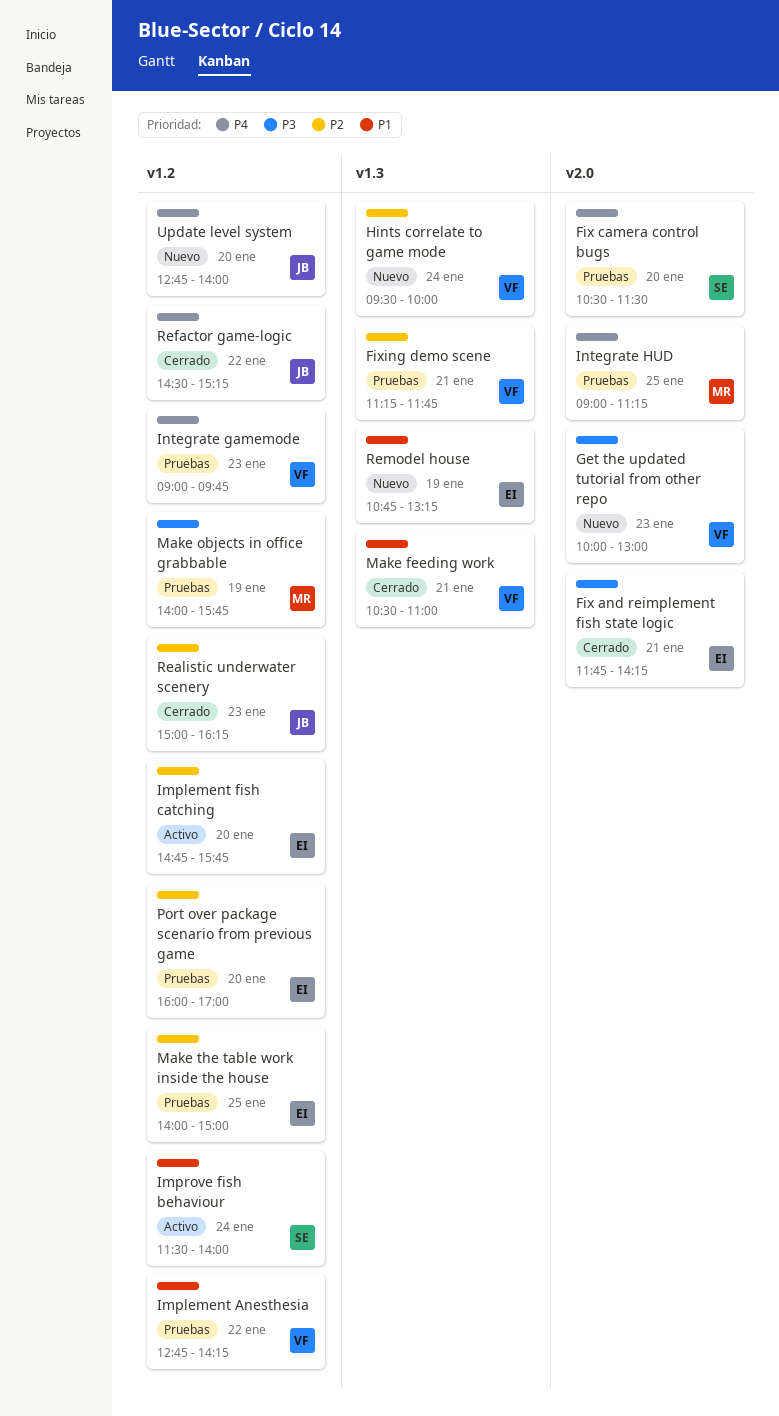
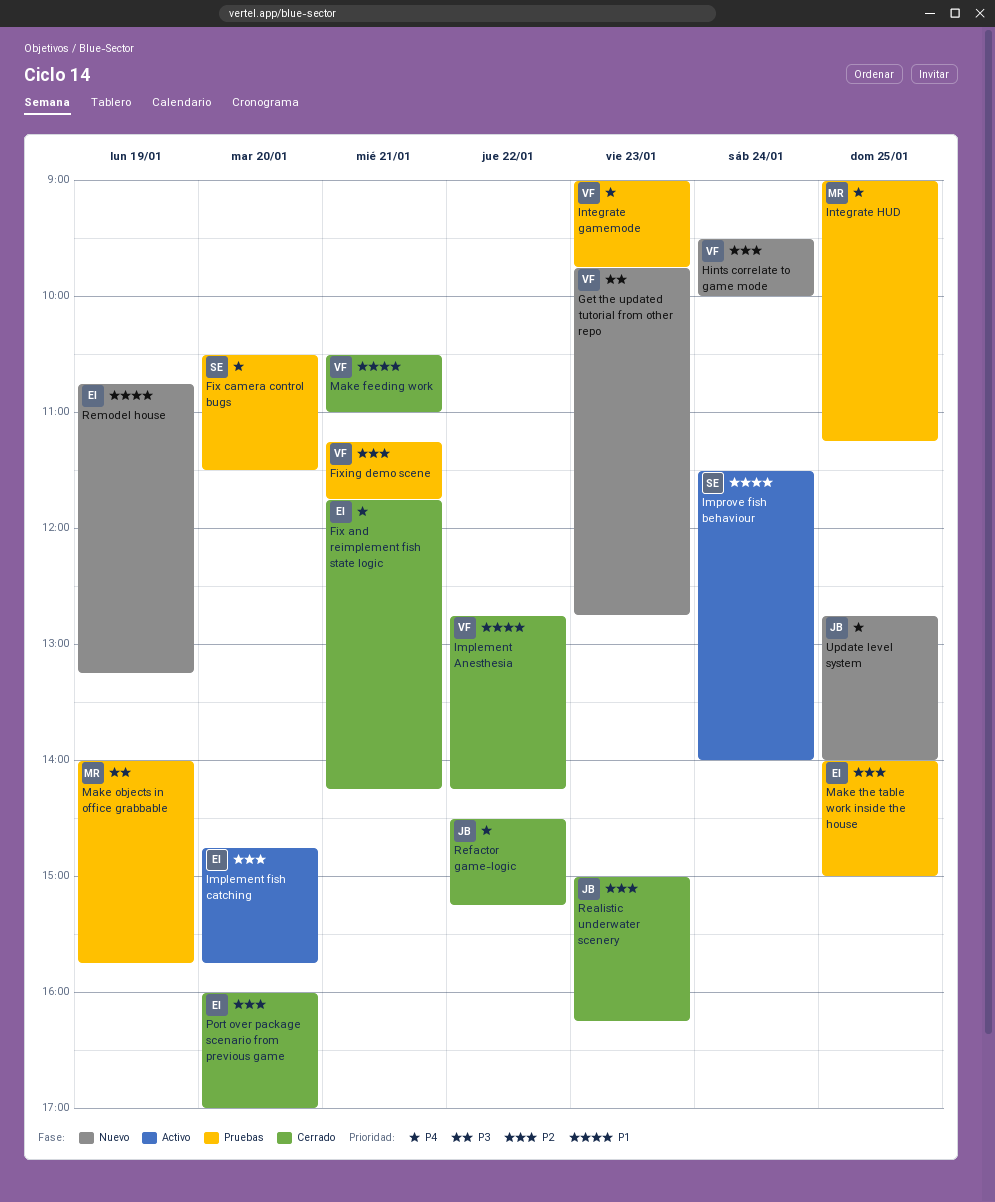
Fix and reimplement fish state logic, priority: P3 -> P4
Get the updated tutorial from other repo, begins: 10:00 -> 09:45
Get the updated tutorial from other repo, ends: 13:00 -> 12:45
Implement Anesthesia, status: Pruebas -> Cerrado
Port over package scenario from previous game, status: Pruebas -> Cerrado
Update level system, day: Jan 20 -> Jan 25

